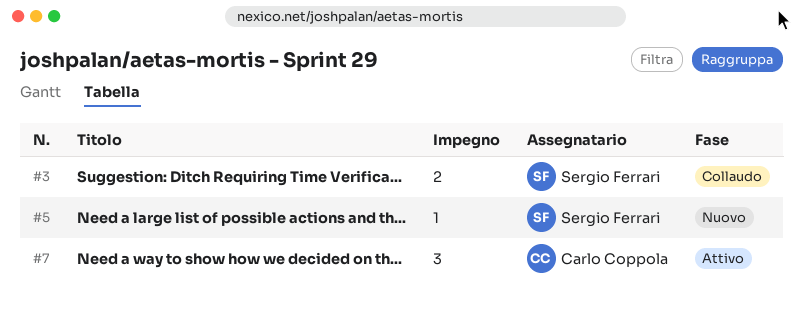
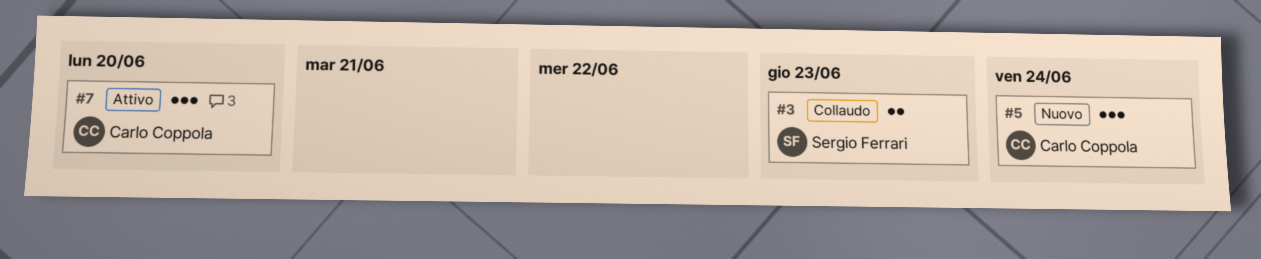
#5, owner: Sergio Ferrari -> Carlo Coppola
#5, estimate: 1 -> 3

